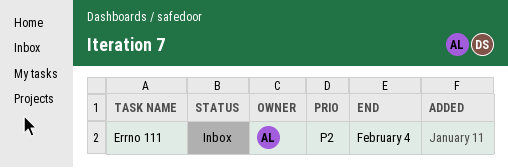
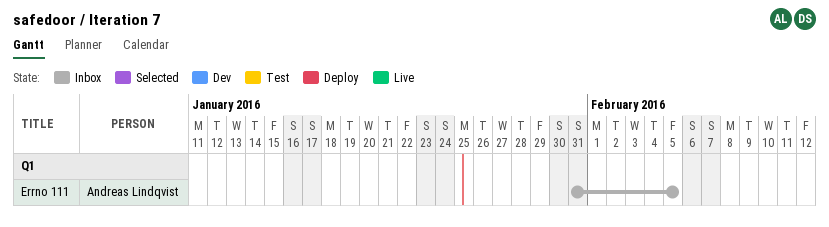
Errno 111, due: Feb 4 -> Feb 5

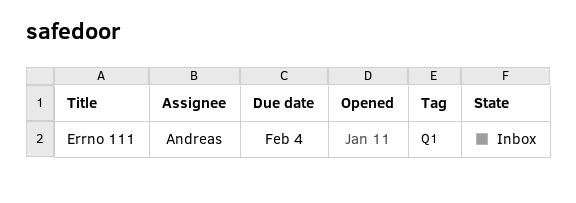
Errno 111, due: Feb 5 -> Feb 4

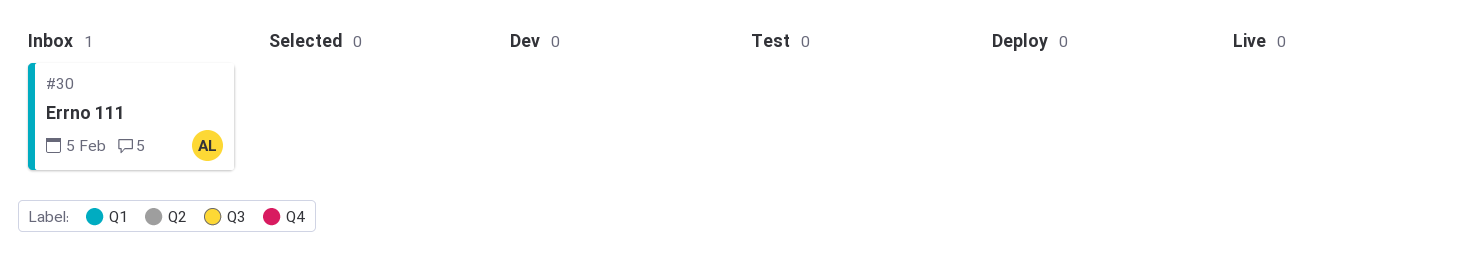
Errno 111, due: Feb 4 -> Feb 5

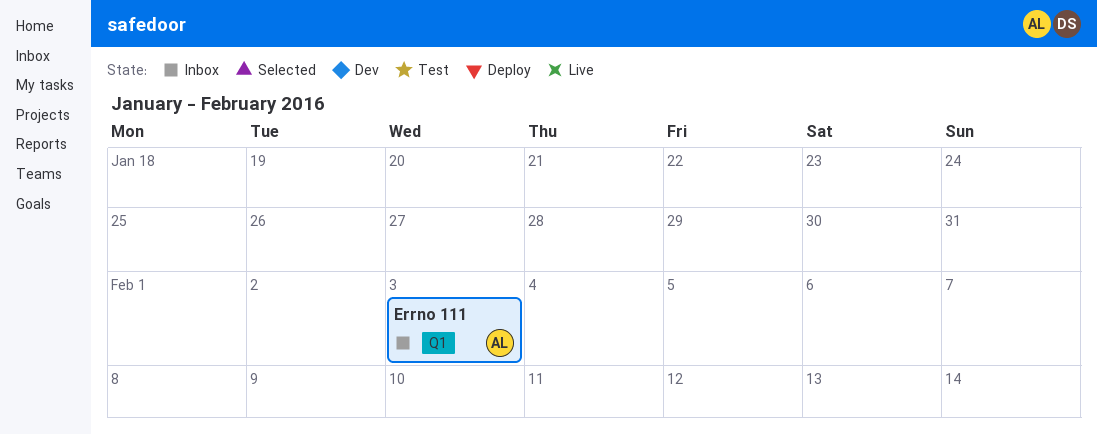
Errno 111, due: Feb 5 -> Feb 3

